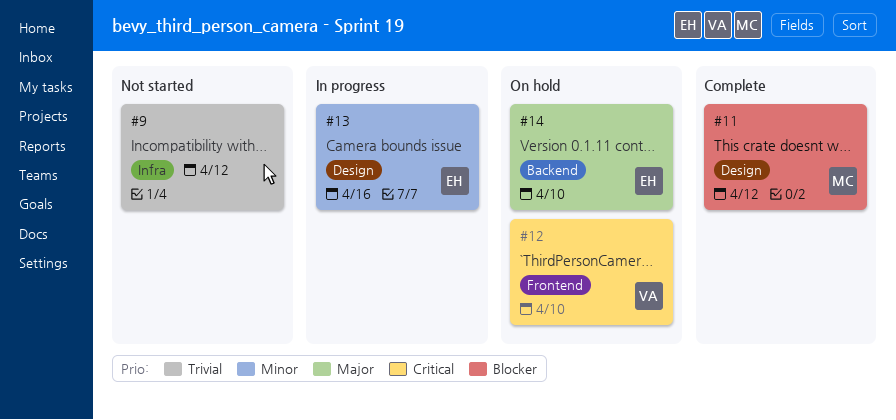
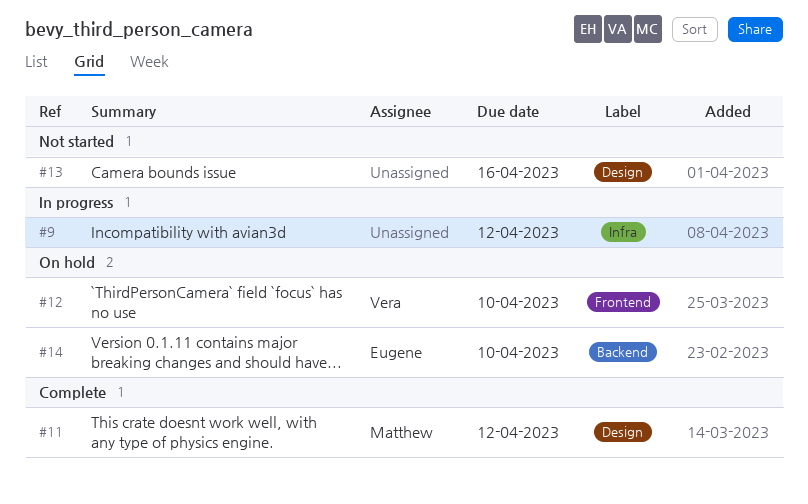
#9, status: Not started -> In progress
#13, status: In progress -> Not started
#13, owner: Eugene -> none

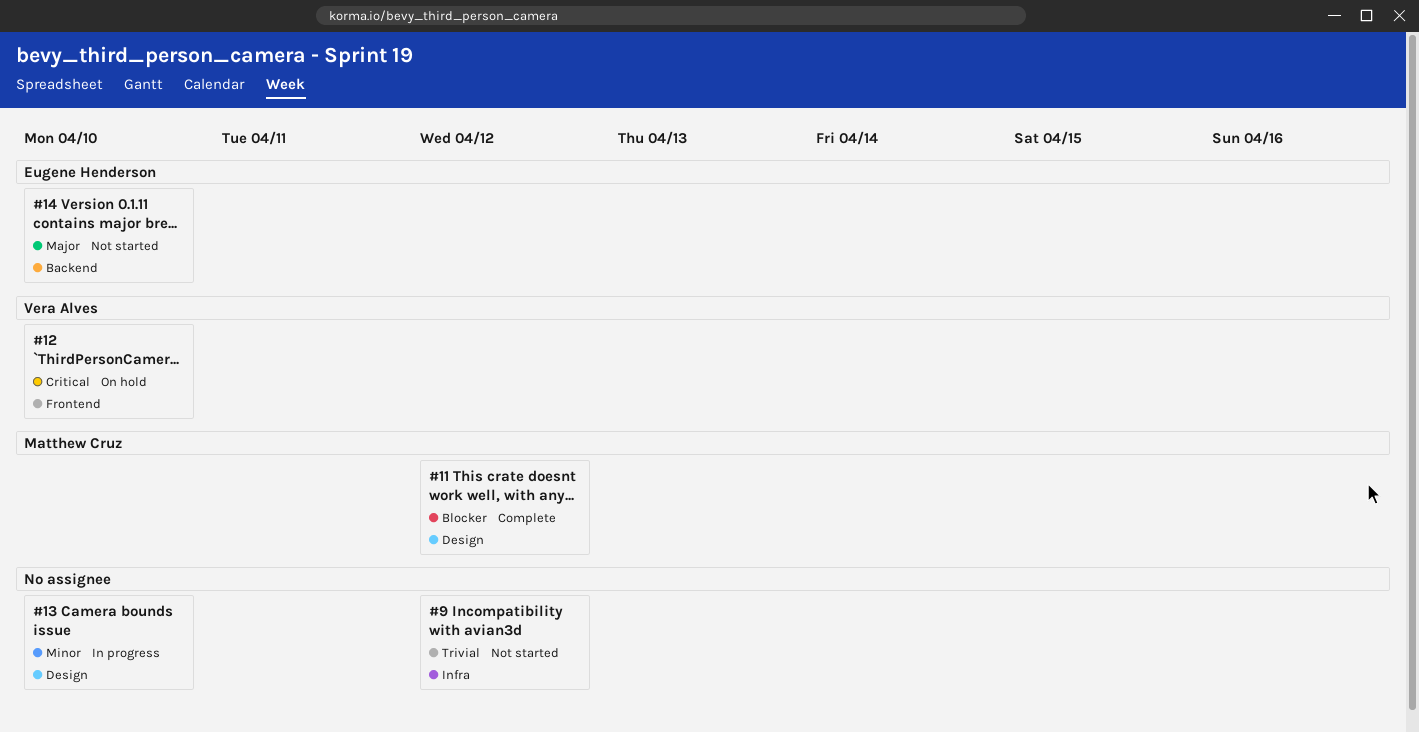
#9, status: In progress -> Not started
#13, status: Not started -> In progress
#13, due: Apr 16 -> Apr 10
#14, status: On hold -> Not started

